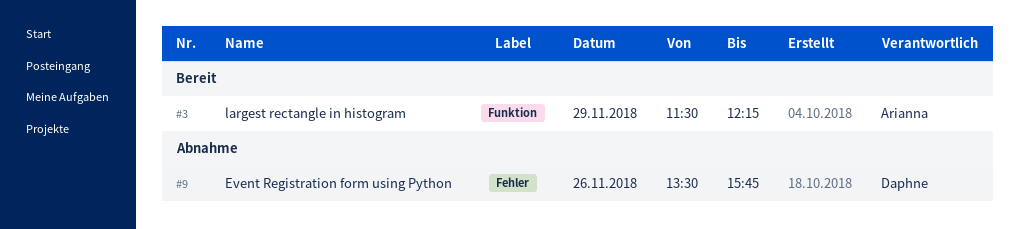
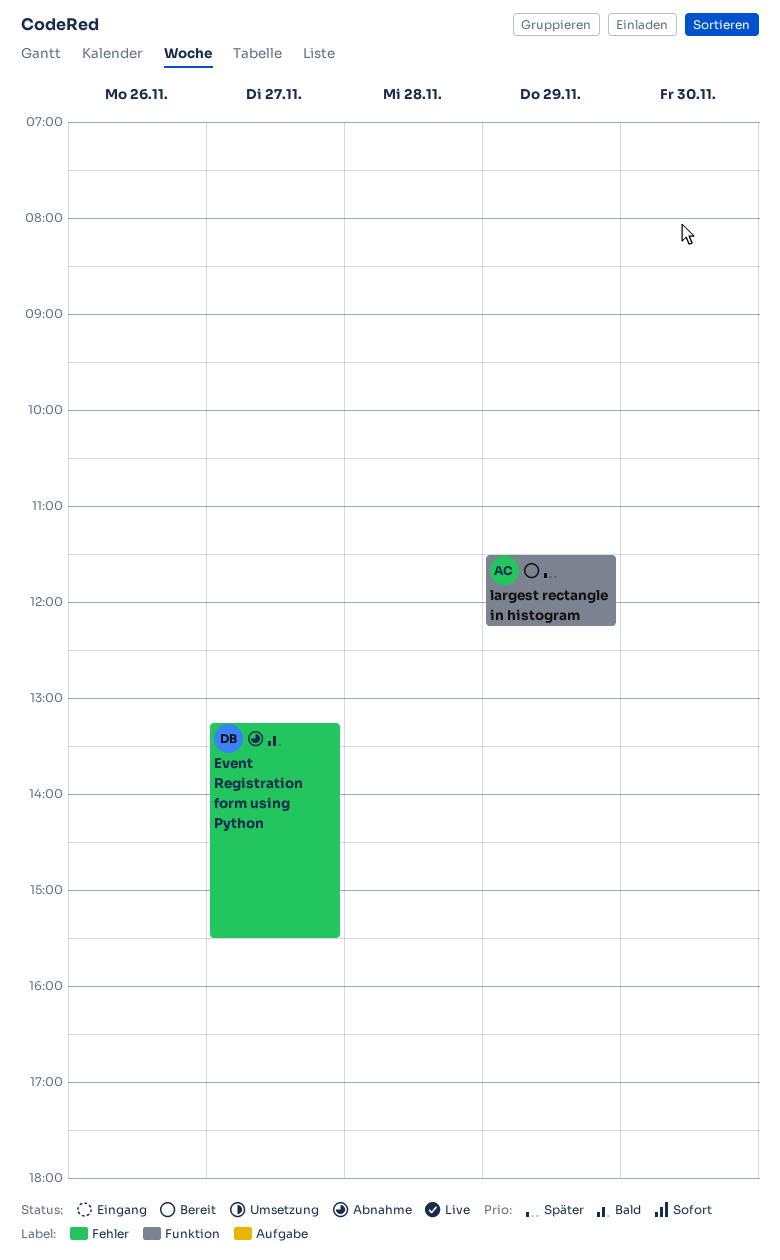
Event Registration form using Python, day: Nov 26 -> Nov 27
Event Registration form using Python, begins: 13:30 -> 13:15
Event Registration form using Python, ends: 15:45 -> 15:30

